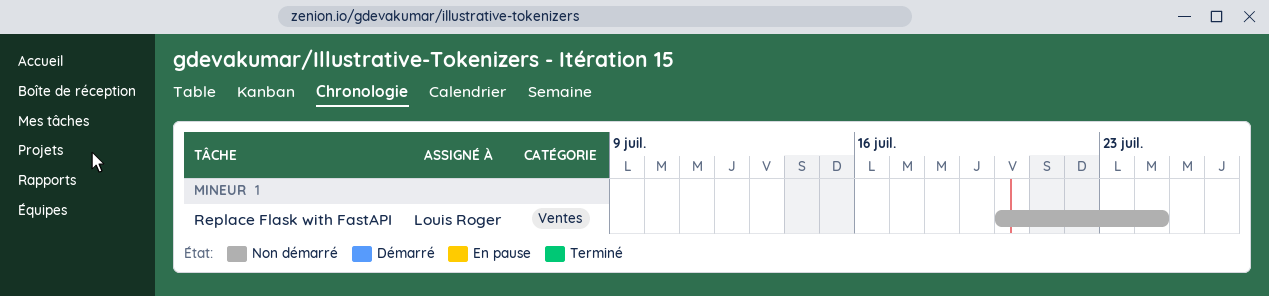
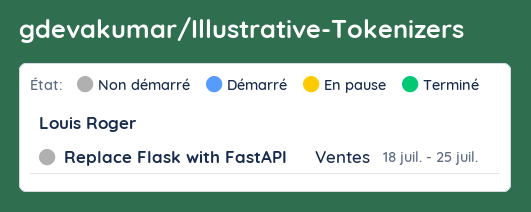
Replace Flask with FastAPI, start: Jul 20 -> Jul 18
Replace Flask with FastAPI, due: Jul 24 -> Jul 25

